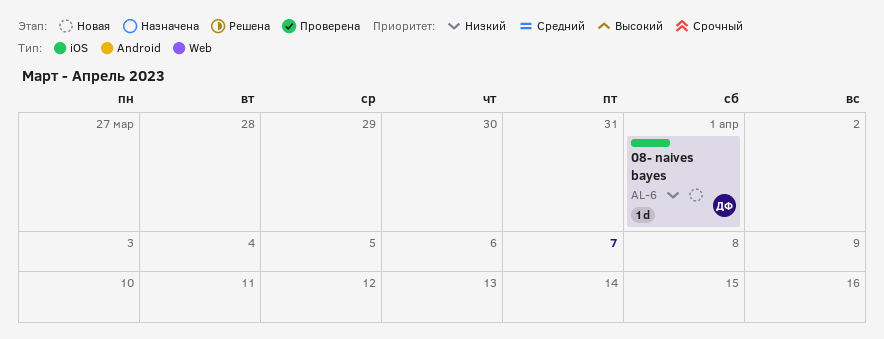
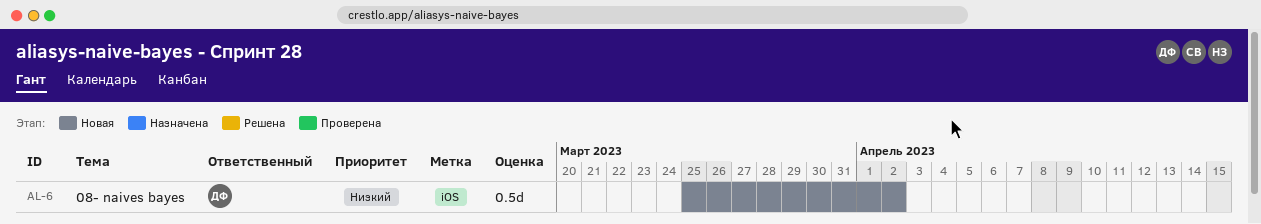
AL-6, estimate: 1d -> 0.5d
AL-6, due: Apr 1 -> Apr 2

